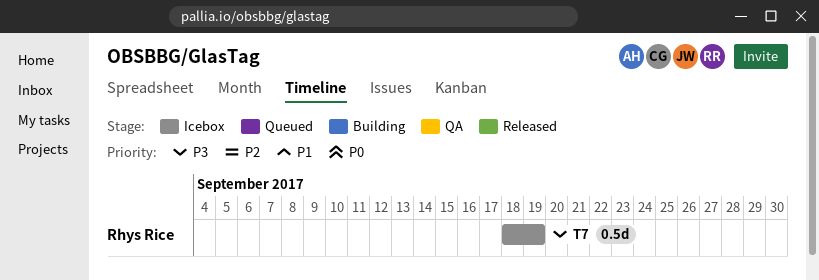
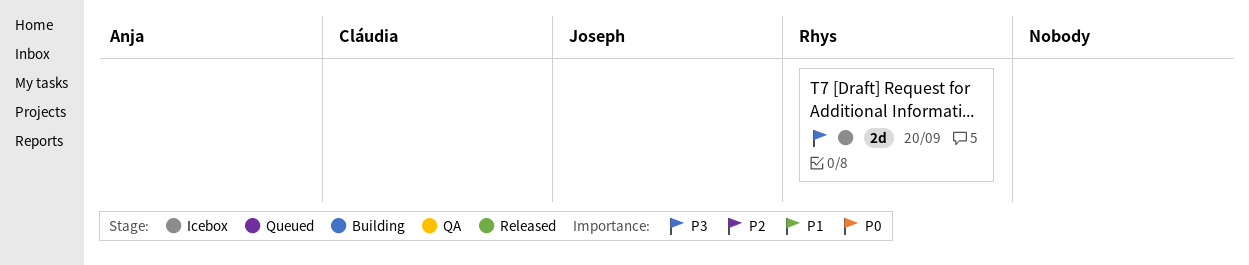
T7, estimate: 0.5d -> 2d
T7, due: Sep 19 -> Sep 20

